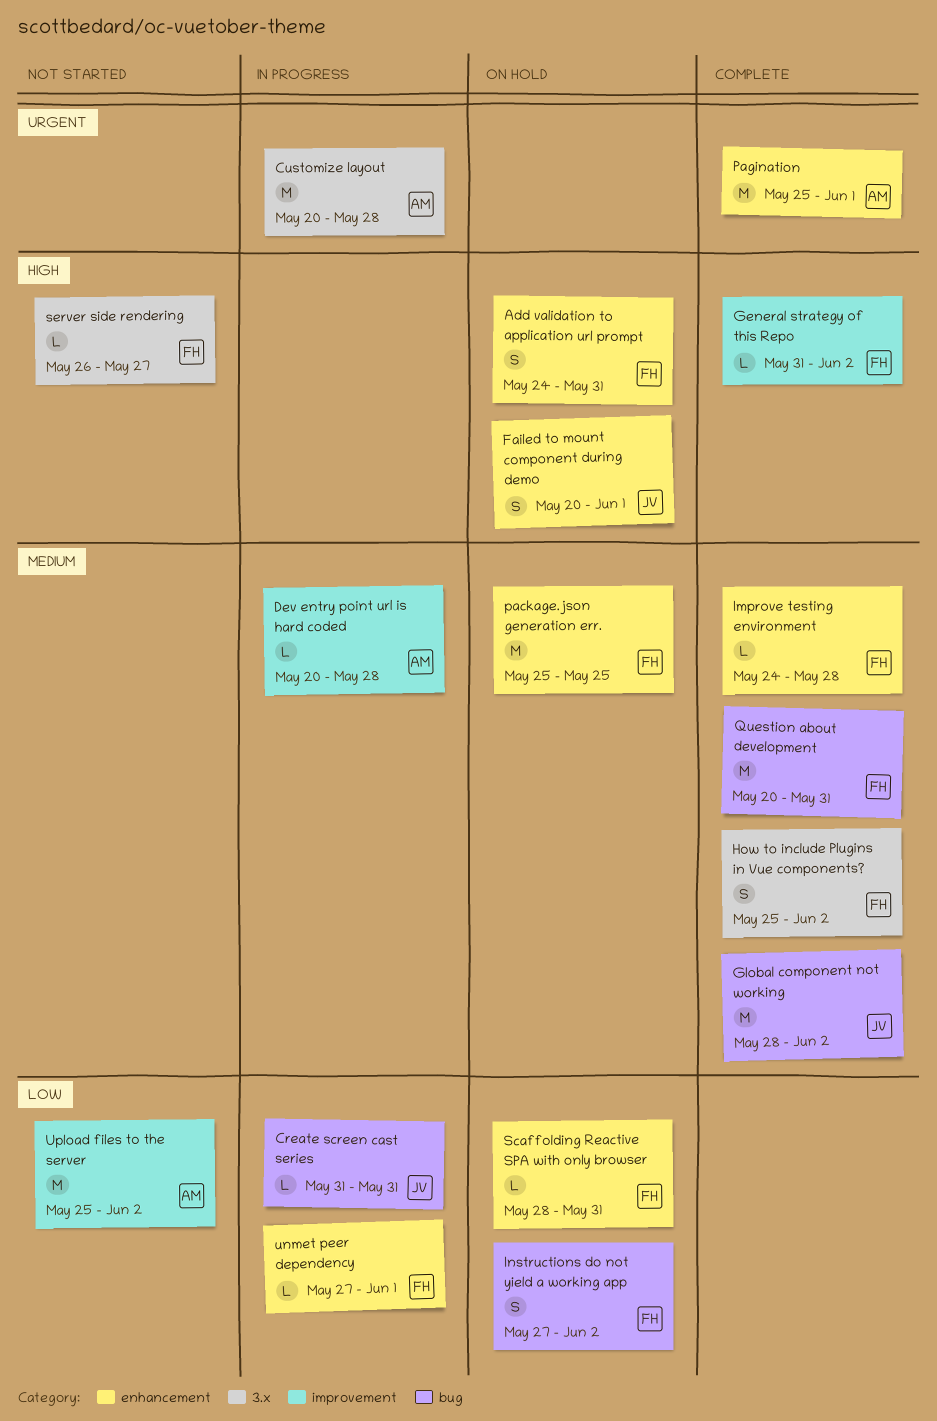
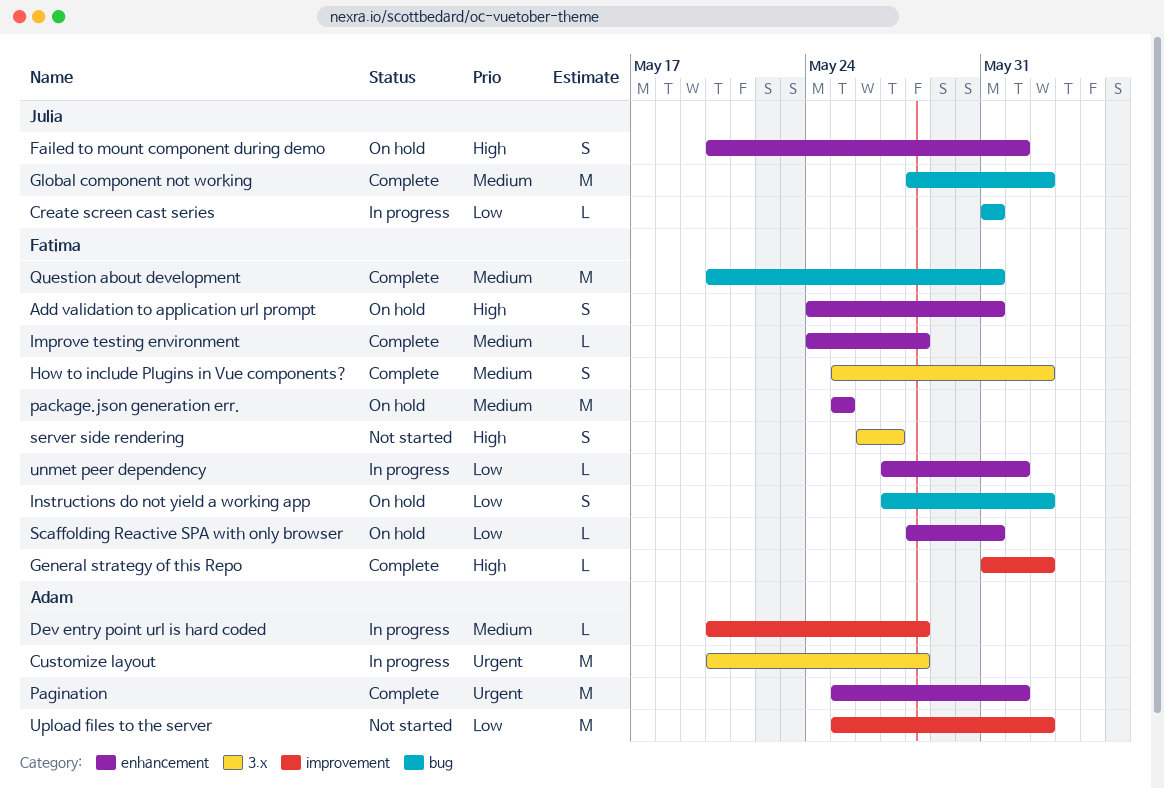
server side rendering, estimate: L -> S

